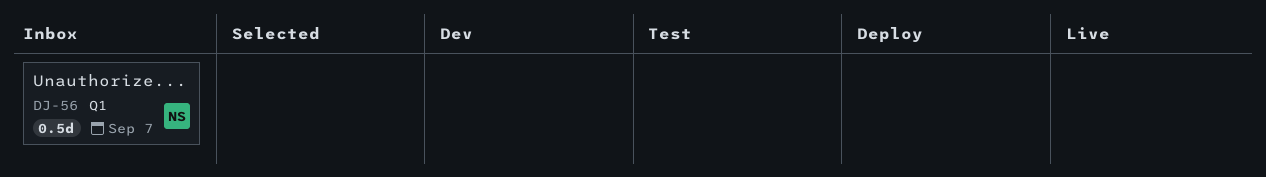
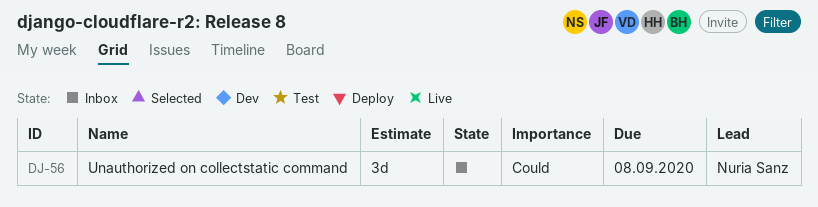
DJ-56, estimate: 0.5d -> 3d
DJ-56, due: Sep 7 -> Sep 8

